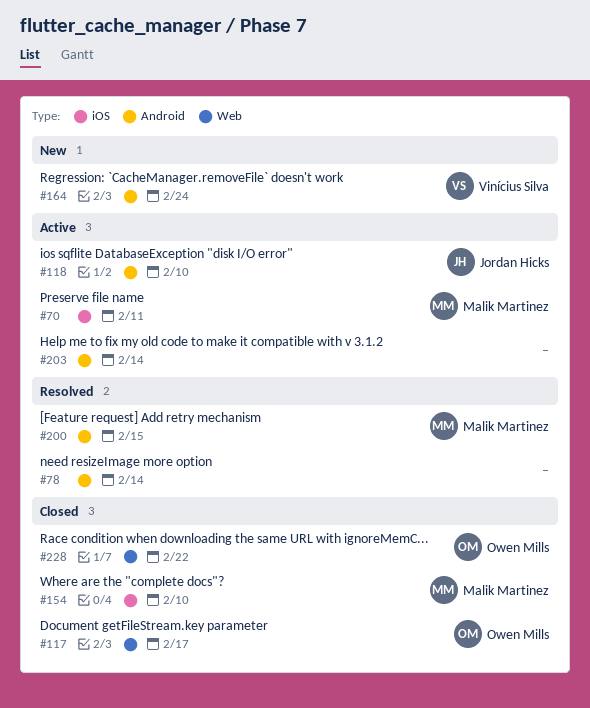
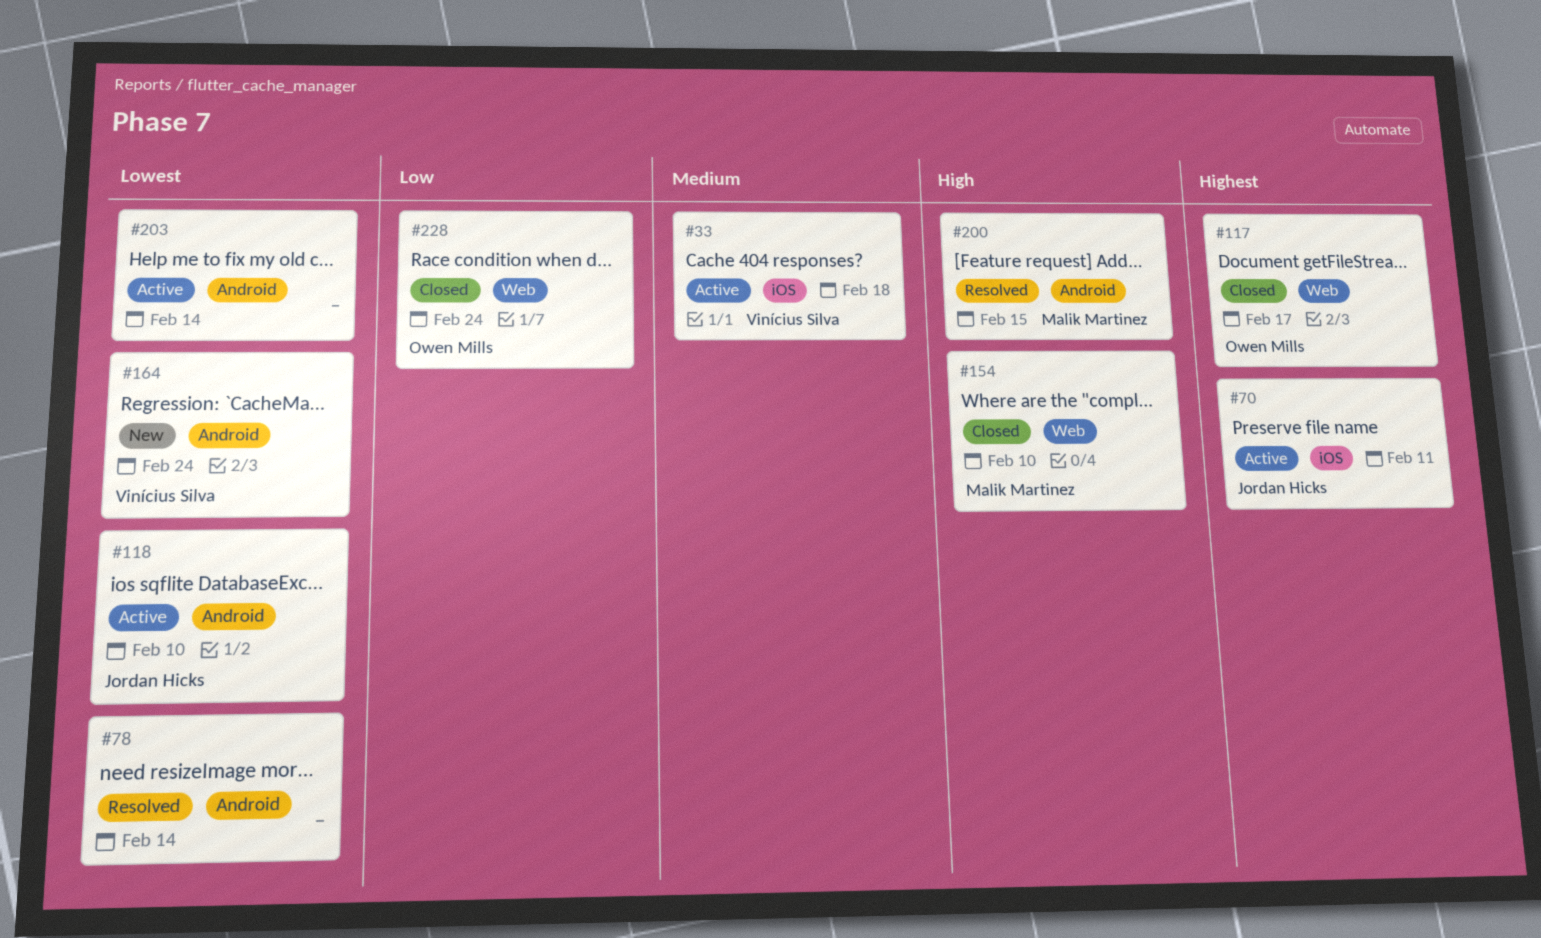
#33: none -> present
#70, owner: Malik Martinez -> Jordan Hicks
#154, label: iOS -> Web
#228, due: Feb 22 -> Feb 24

